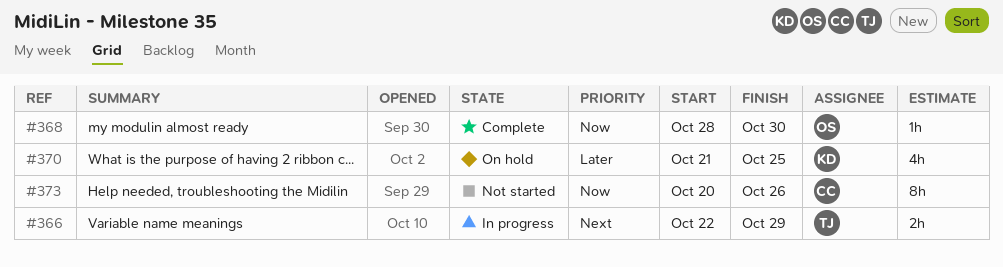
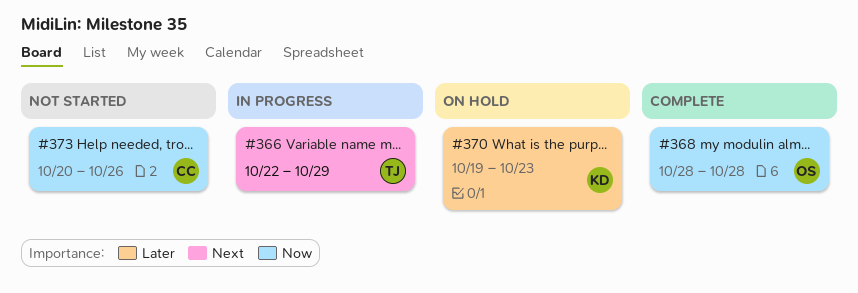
#368, due: Oct 30 -> Oct 28
#370, start: Oct 21 -> Oct 19
#370, due: Oct 25 -> Oct 23

